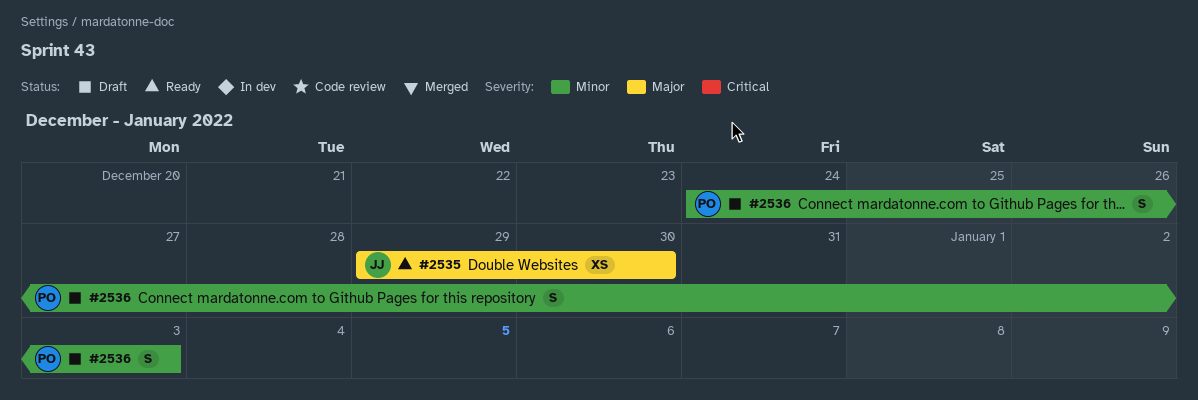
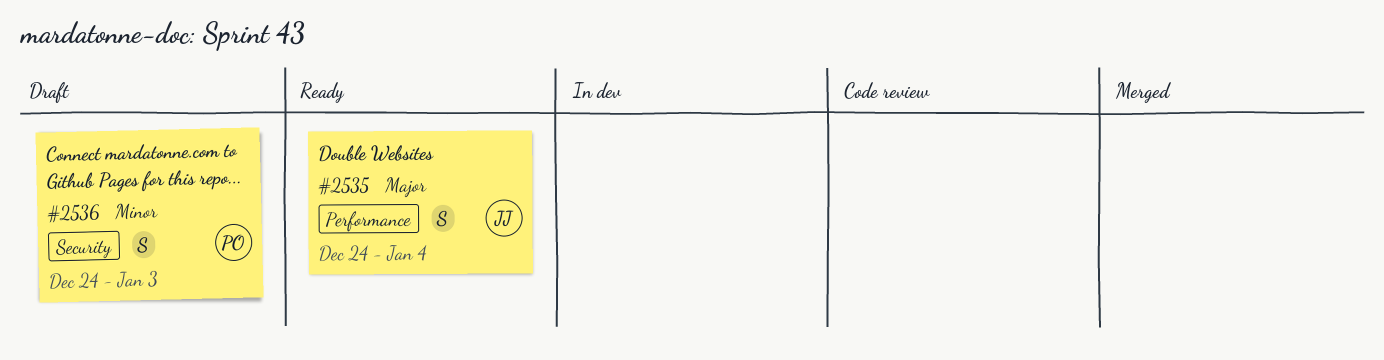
#2535, estimate: XS -> S
#2535, start: Dec 29 -> Dec 24
#2535, due: Dec 30 -> Jan 4

